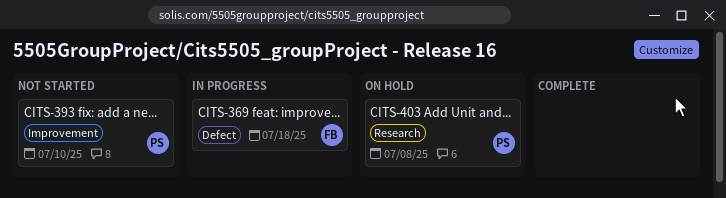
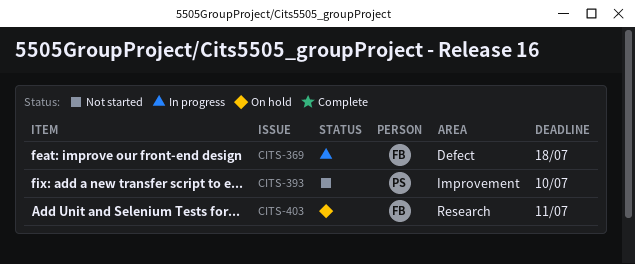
CITS-403, owner: PS -> FB
CITS-403, due: Jul 8 -> Jul 11

